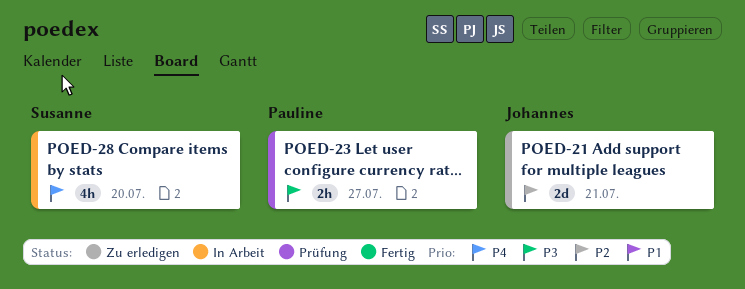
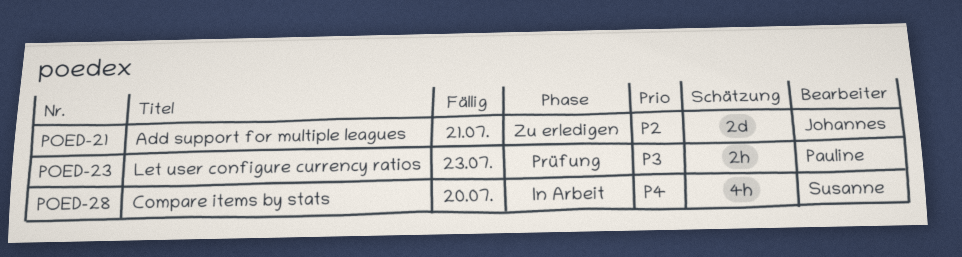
POED-23, due: Jul 27 -> Jul 23

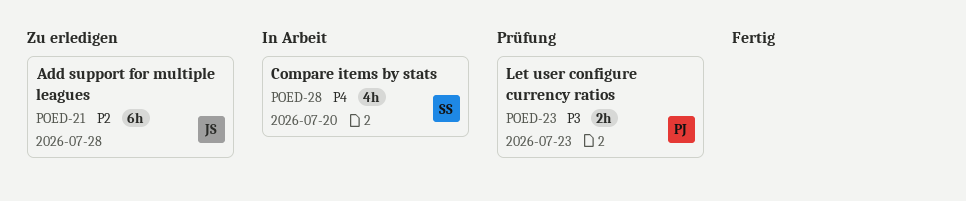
POED-21, estimate: 2d -> 6h
POED-21, due: Jul 21 -> Jul 28

